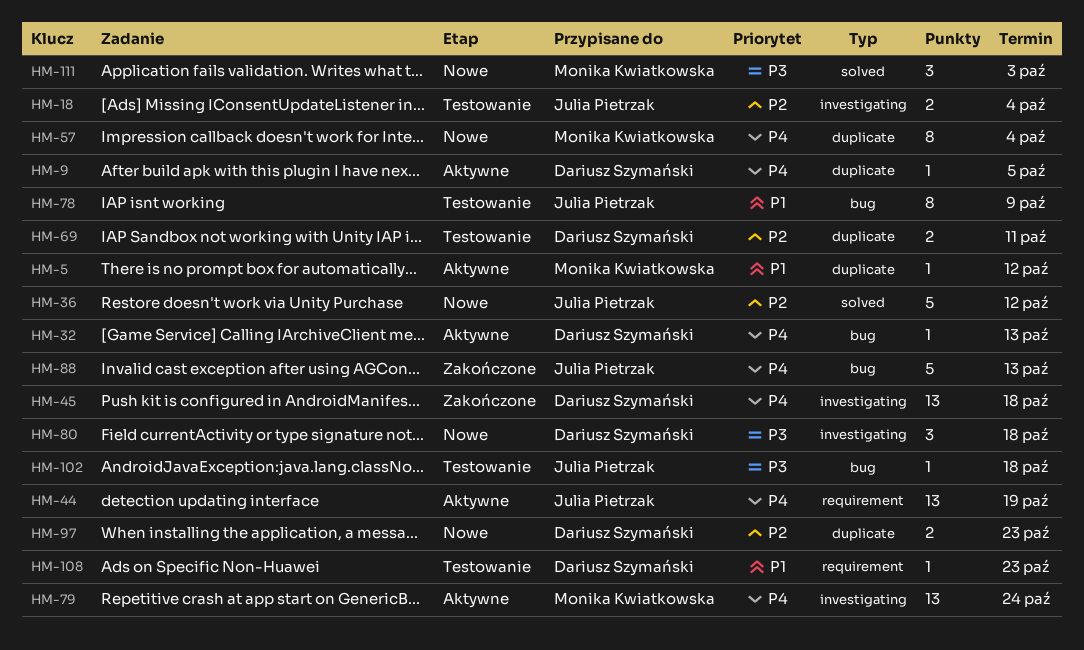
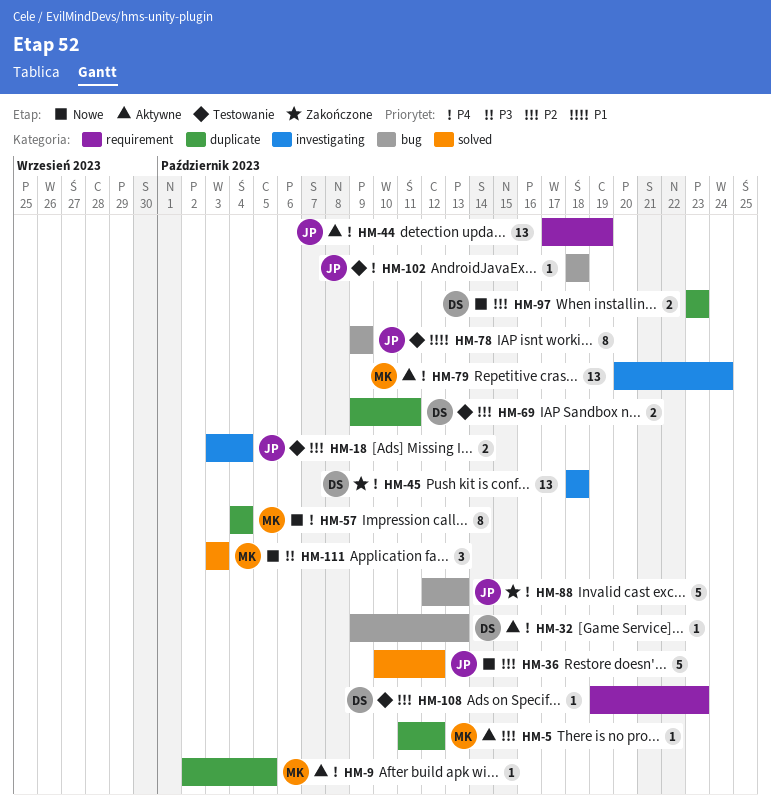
HM-5, priority: P1 -> P2
HM-9, owner: Dariusz Szymański -> Monika Kwiatkowska
HM-80: present -> none
HM-102, priority: P3 -> P4
HM-108, priority: P1 -> P2

